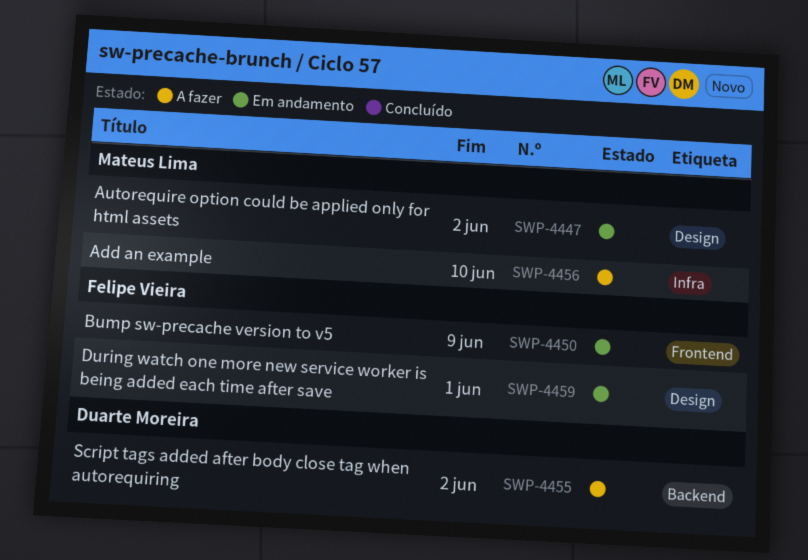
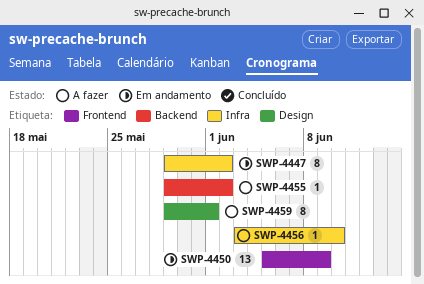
SWP-4447, label: Design -> Infra
SWP-4459, status: Em andamento -> A fazer

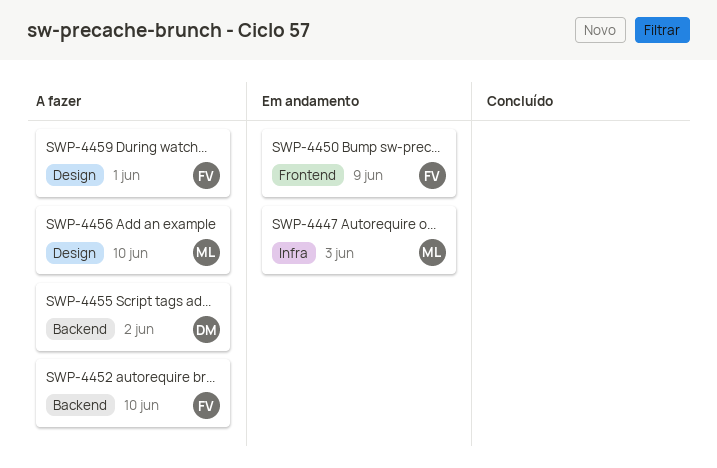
SWP-4447, due: Jun 2 -> Jun 3
SWP-4452: none -> present
SWP-4456, label: Infra -> Design

